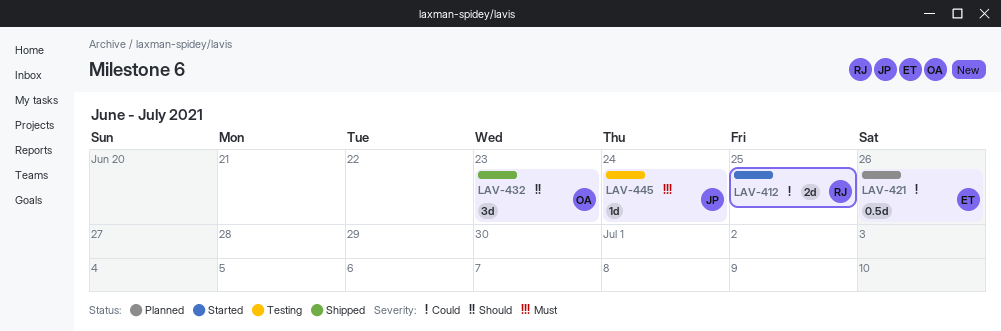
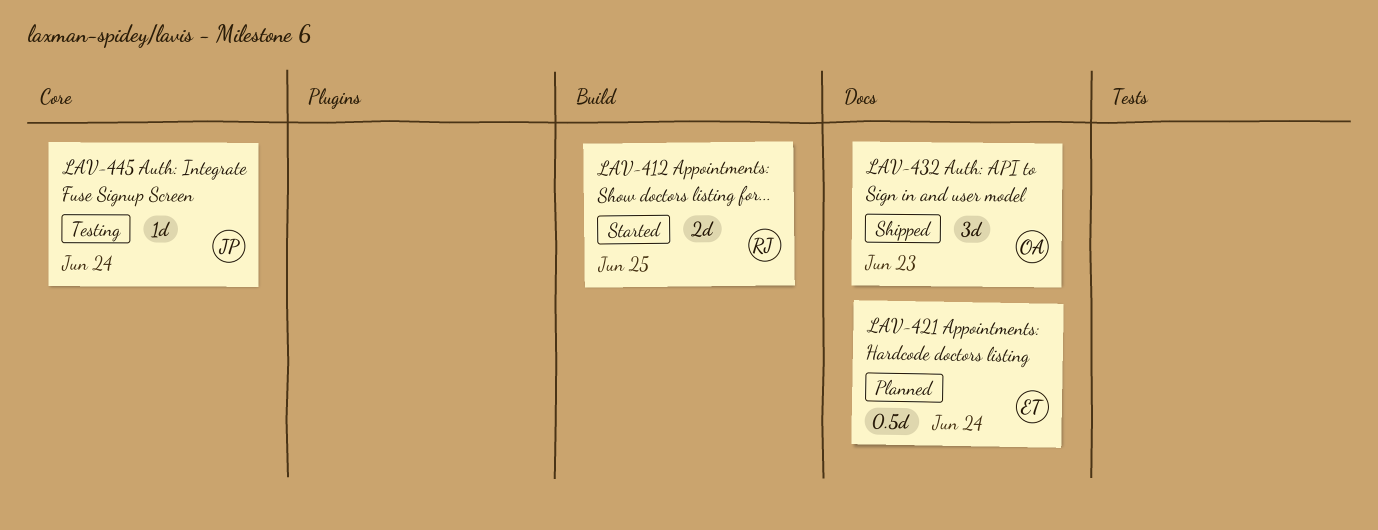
LAV-421, due: Jun 26 -> Jun 24

